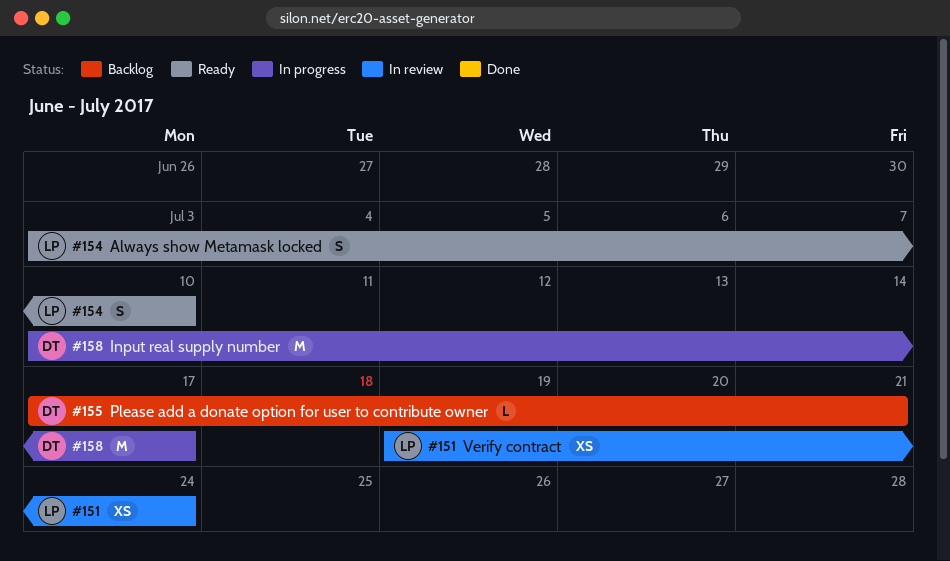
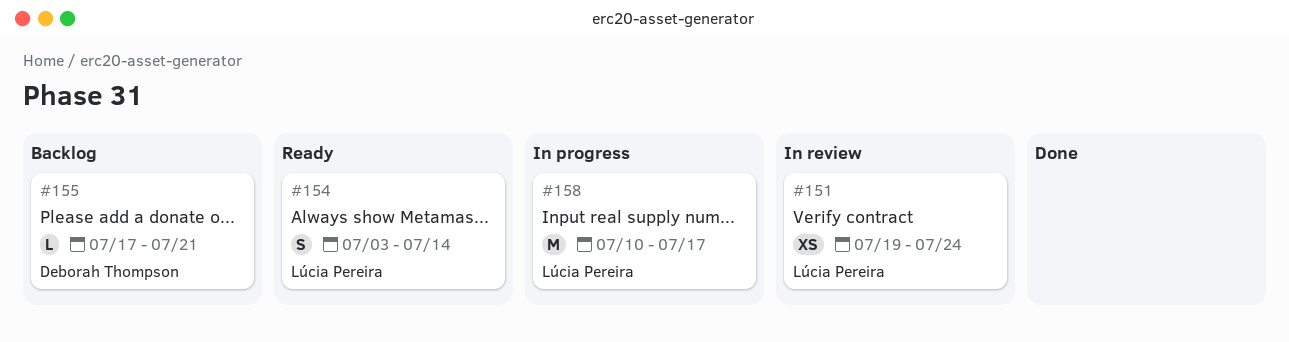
#154, due: Jul 10 -> Jul 14
#158, owner: Deborah Thompson -> Lúcia Pereira

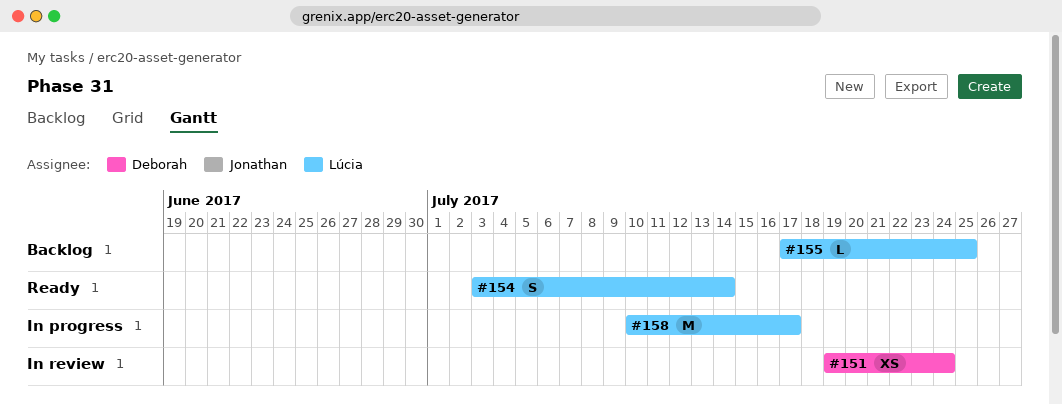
#151, owner: Lúcia Pereira -> Deborah Thompson
#155, owner: Deborah Thompson -> Lúcia Pereira
#155, due: Jul 21 -> Jul 25

